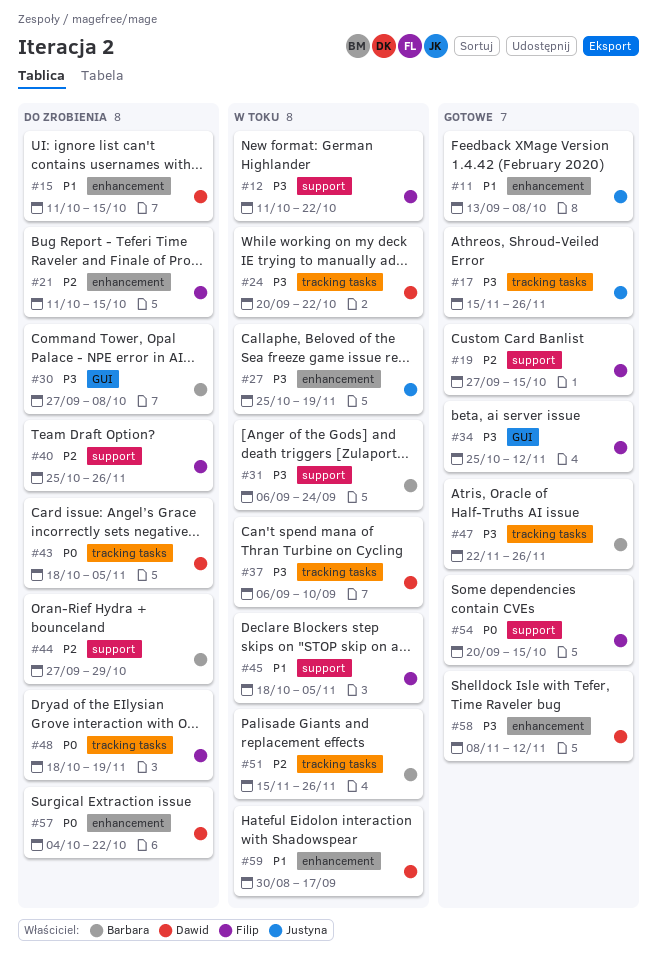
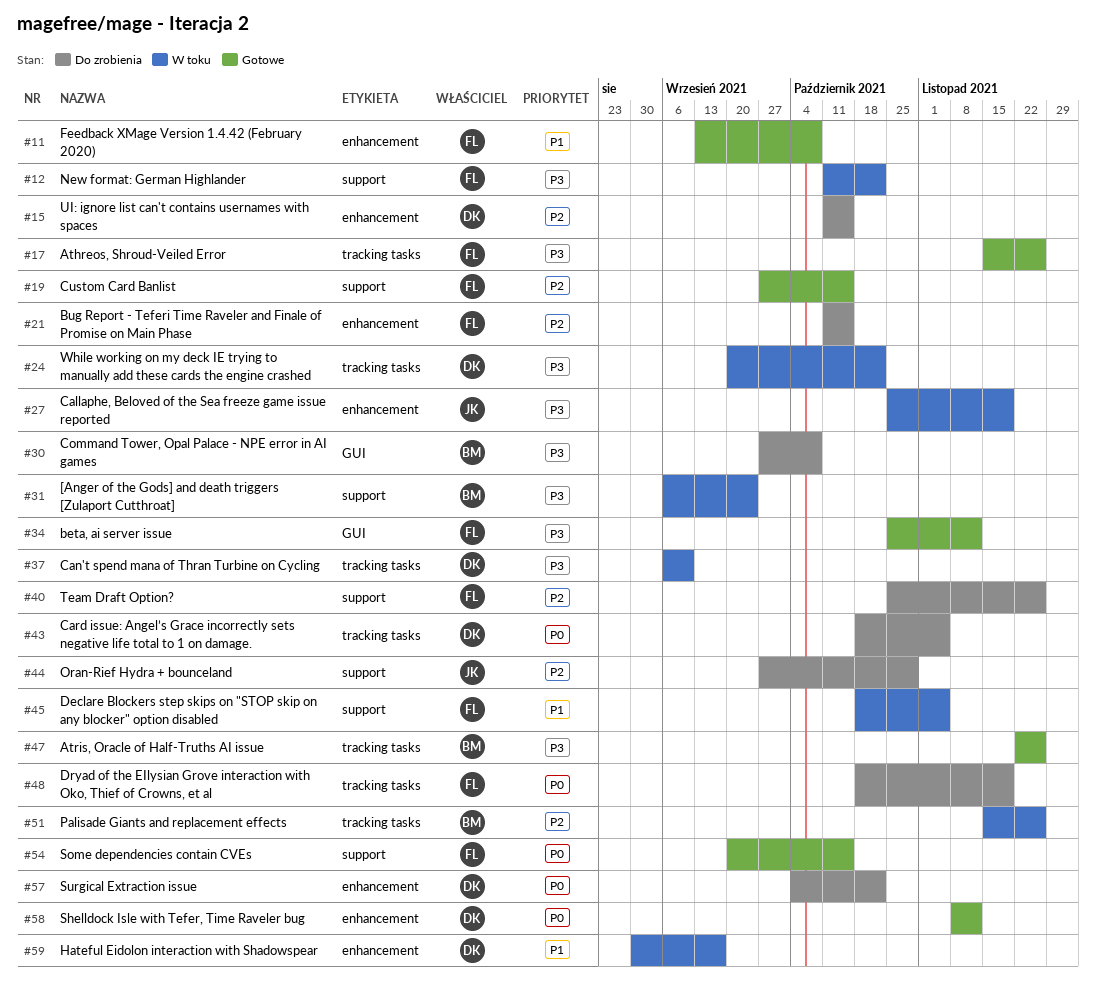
#11, owner: Justyna -> Filip
#15, priority: P1 -> P2
#17, owner: Justyna -> Filip
#44, owner: Barbara -> Justyna
#58, priority: P3 -> P0

